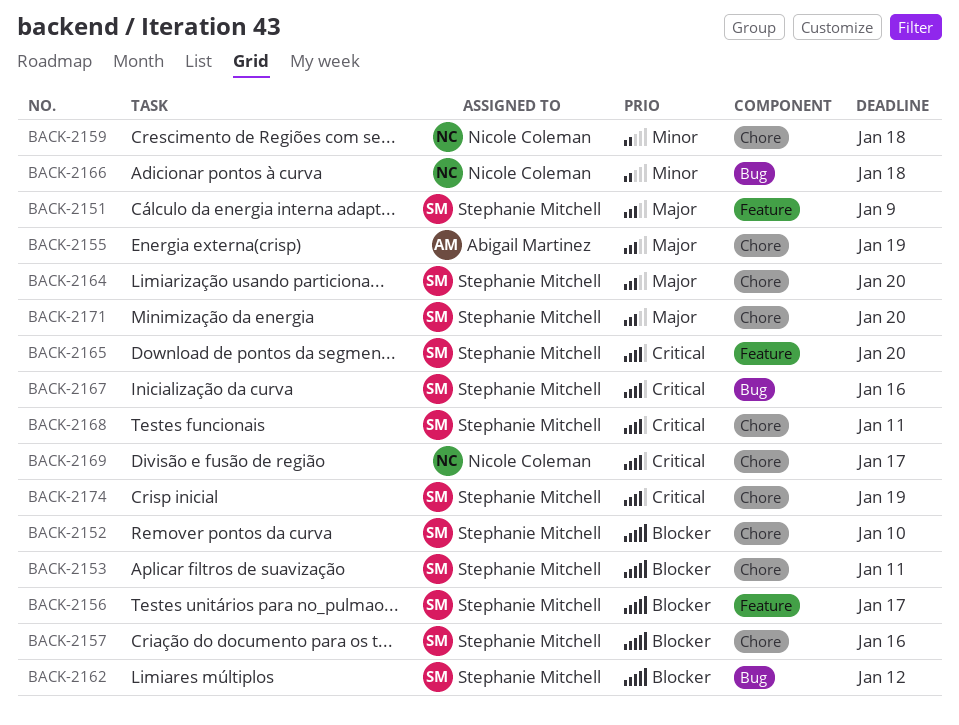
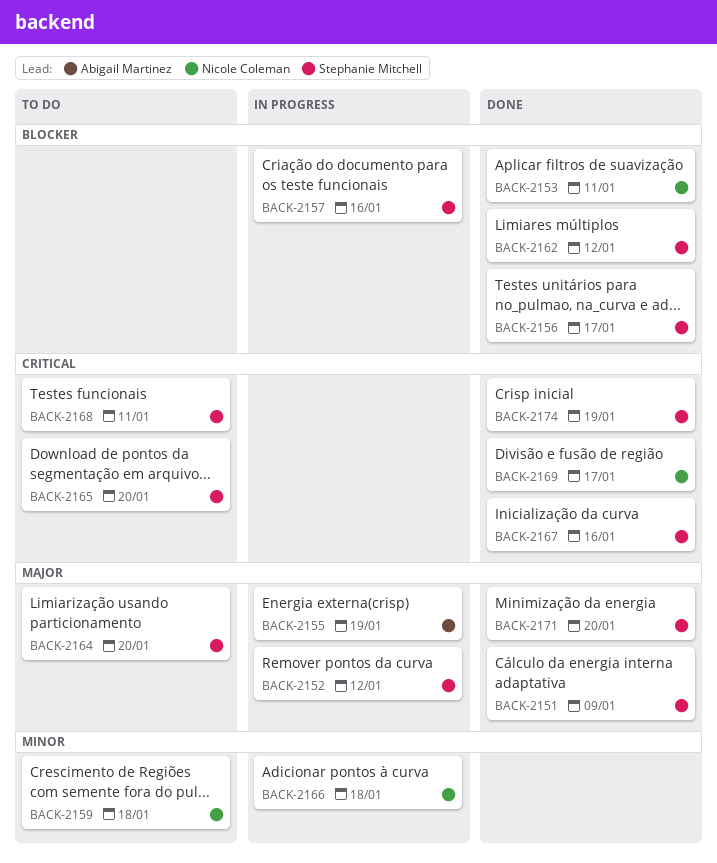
BACK-2152, priority: Blocker -> Major
BACK-2152, due: Jan 10 -> Jan 12
BACK-2153, owner: Stephanie Mitchell -> Nicole Coleman

